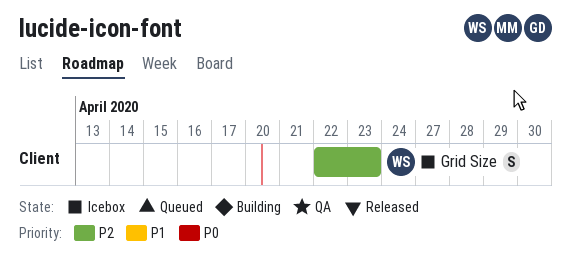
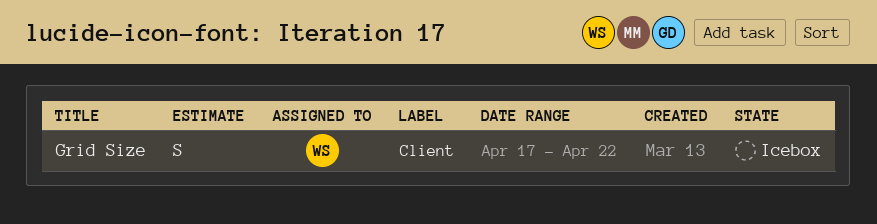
Grid Size, start: Apr 22 -> Apr 17
Grid Size, due: Apr 23 -> Apr 22

